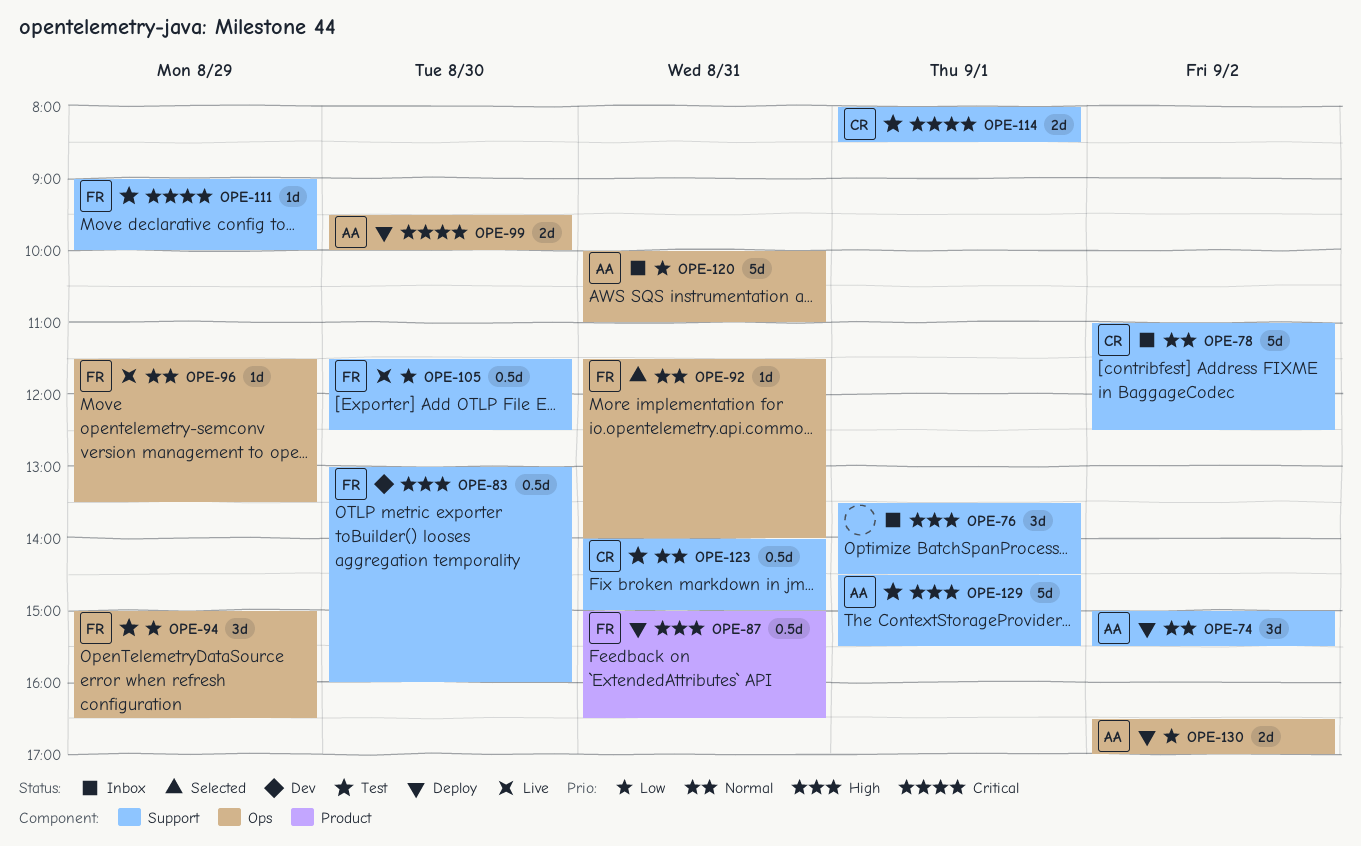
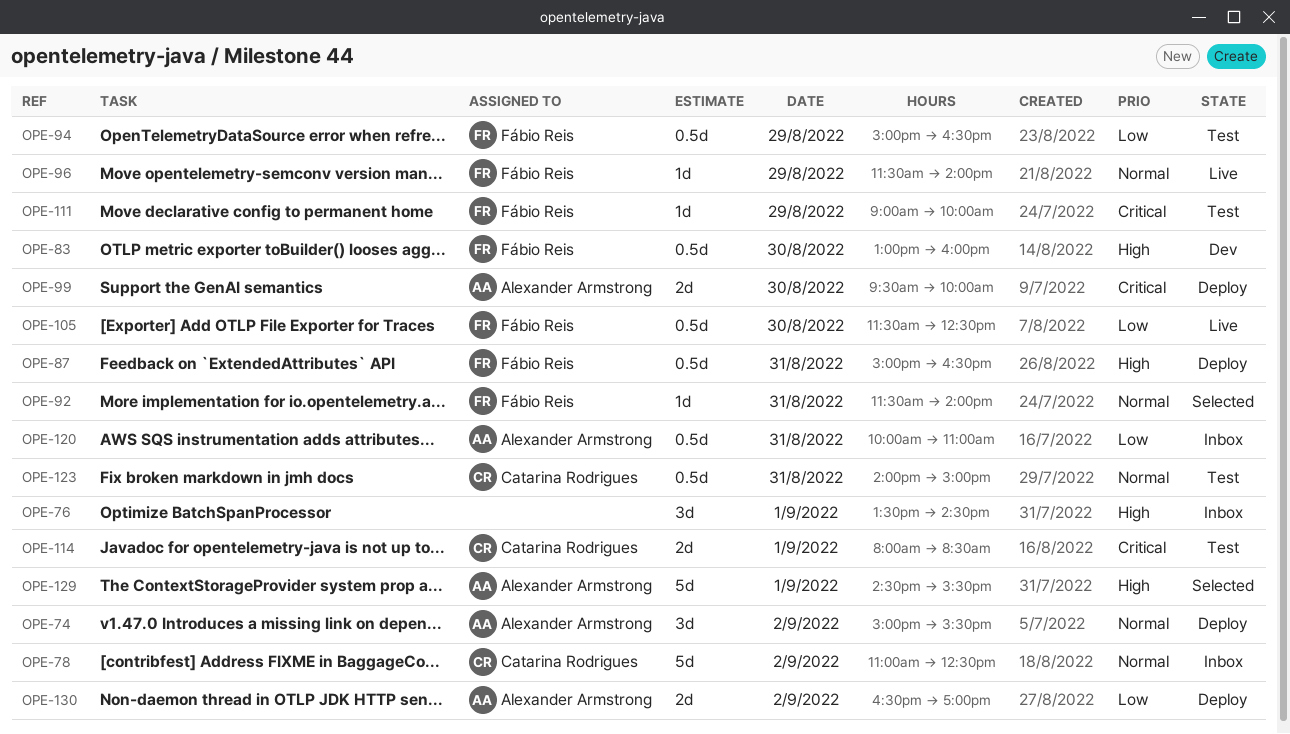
OPE-94, estimate: 3d -> 0.5d
OPE-96, ends: 13:30 -> 14:00
OPE-120, estimate: 5d -> 0.5d
OPE-129, status: Test -> Selected

